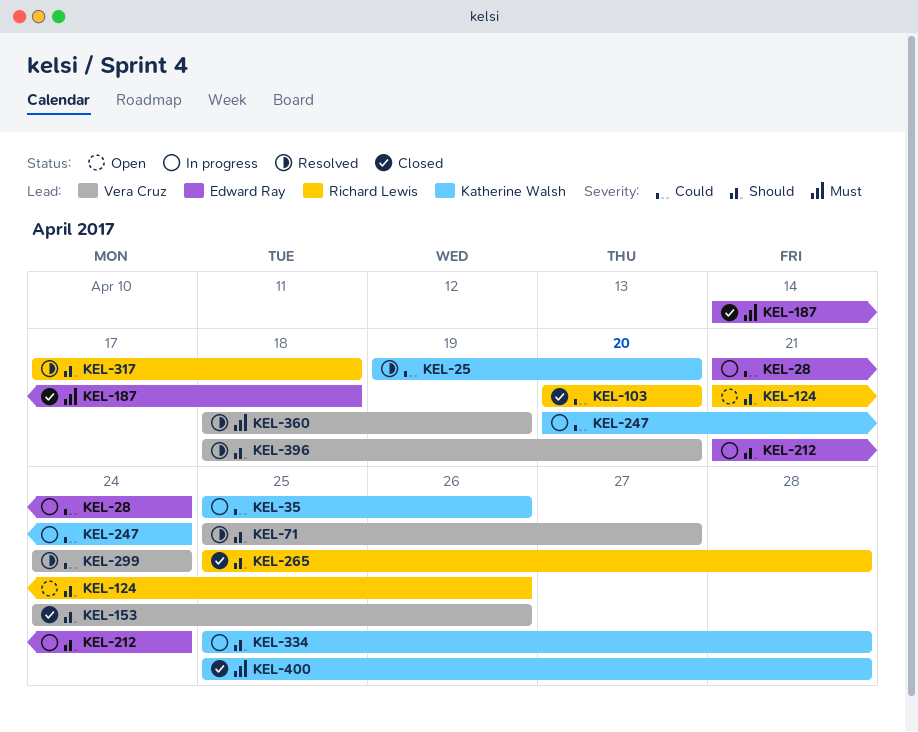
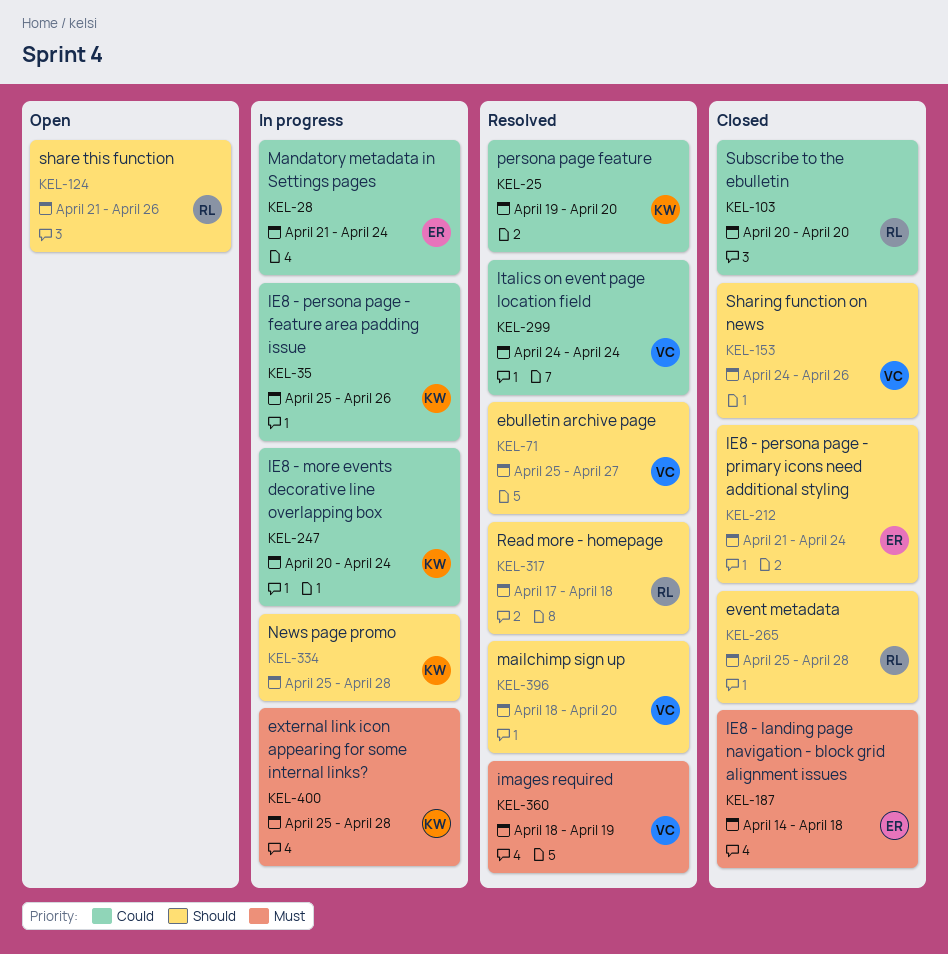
KEL-212, status: In progress -> Closed
KEL-400, status: Closed -> In progress

